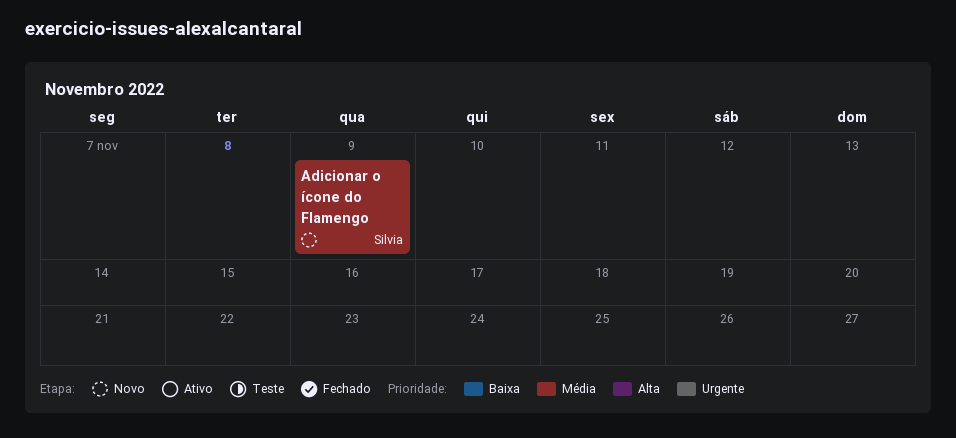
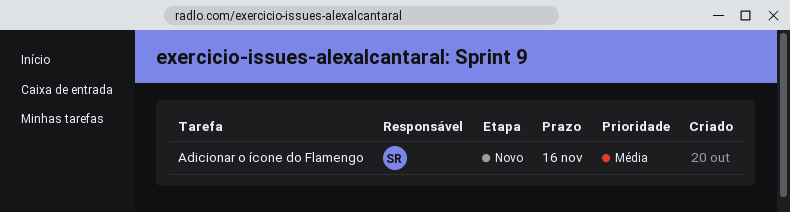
Adicionar o ícone do Flamengo, due: Nov 9 -> Nov 16

